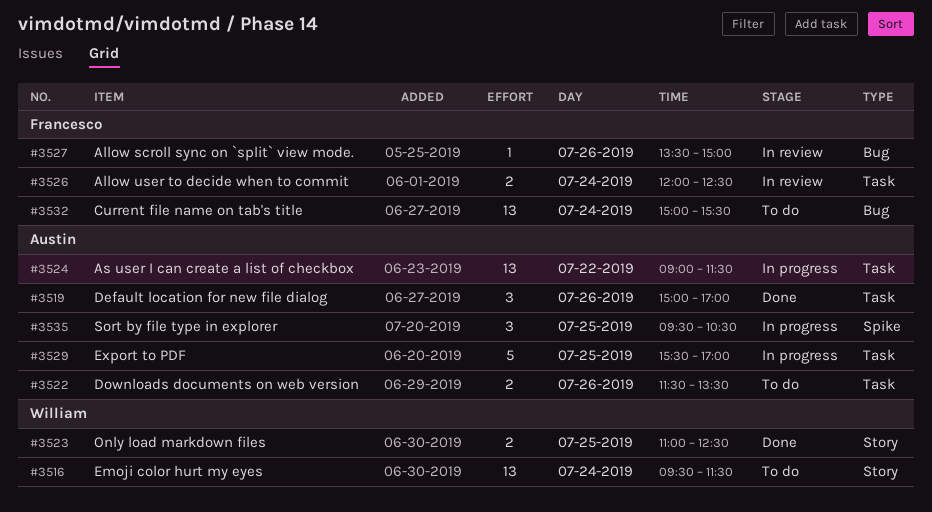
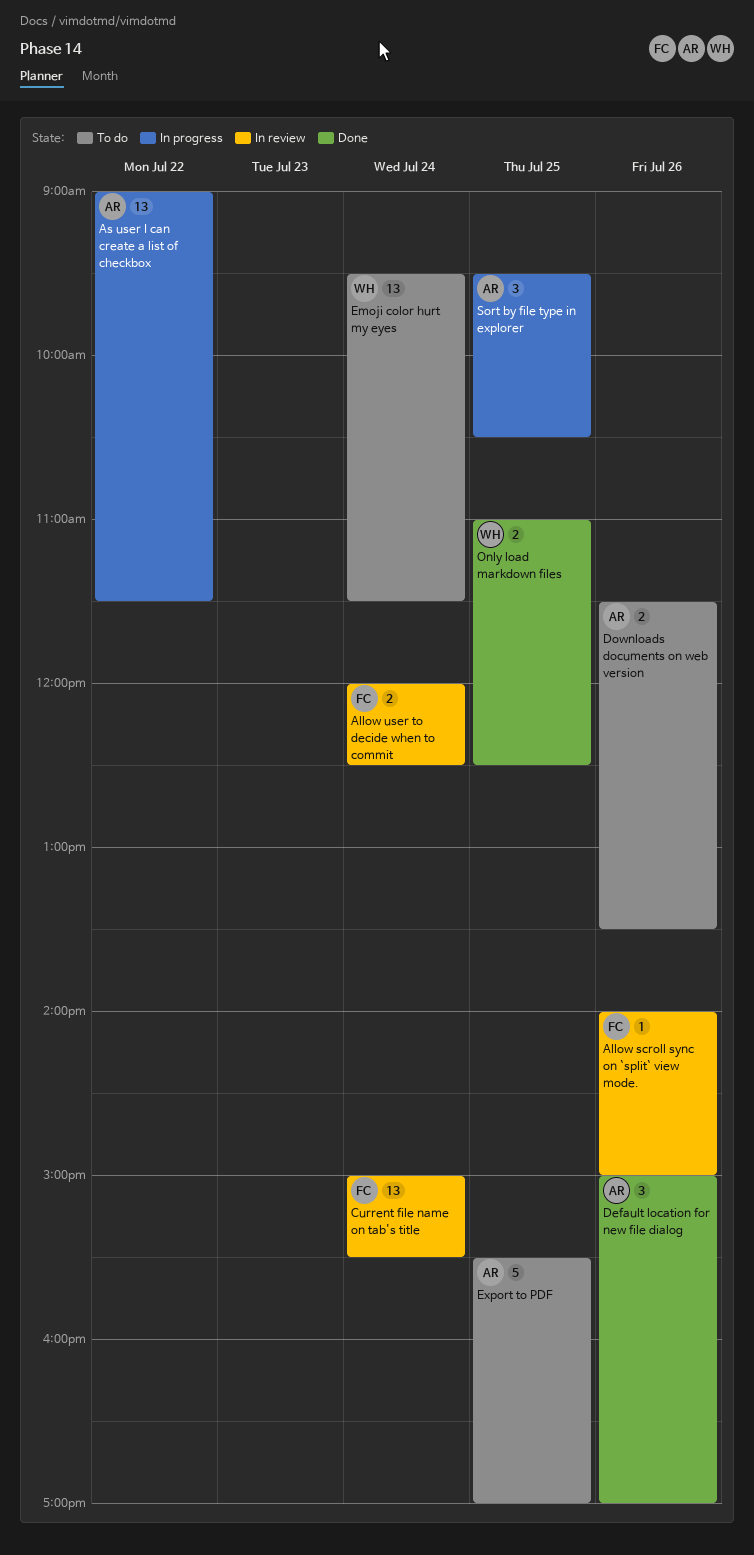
Allow scroll sync on `split` view mode., begins: 13:30 -> 14:00
Current file name on tab's title, status: To do -> In review
Export to PDF, status: In progress -> To do

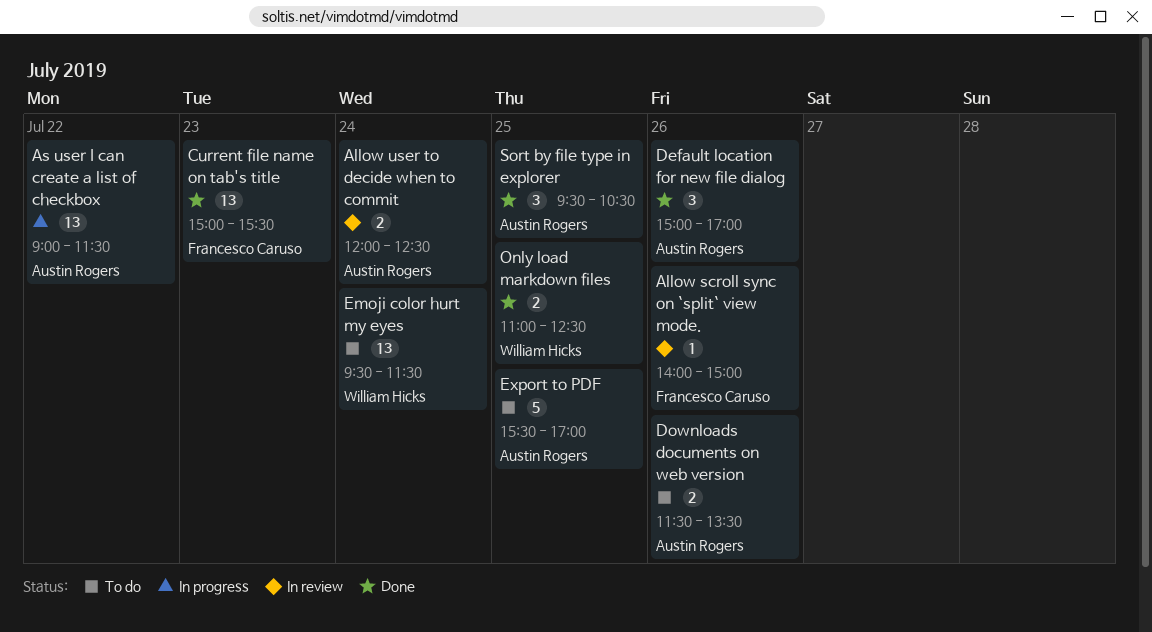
Allow user to decide when to commit, owner: Francesco Caruso -> Austin Rogers
Current file name on tab's title, status: In review -> Done
Current file name on tab's title, day: Jul 24 -> Jul 23
Sort by file type in explorer, status: In progress -> Done

